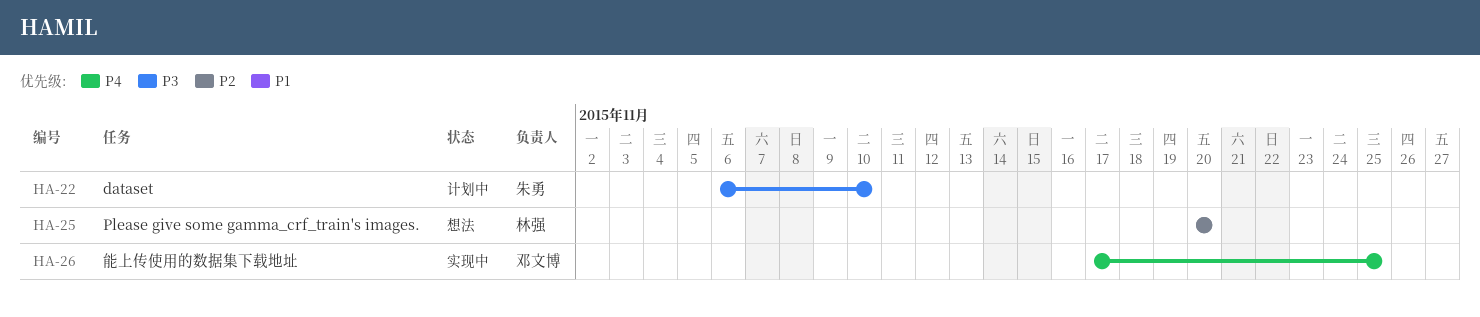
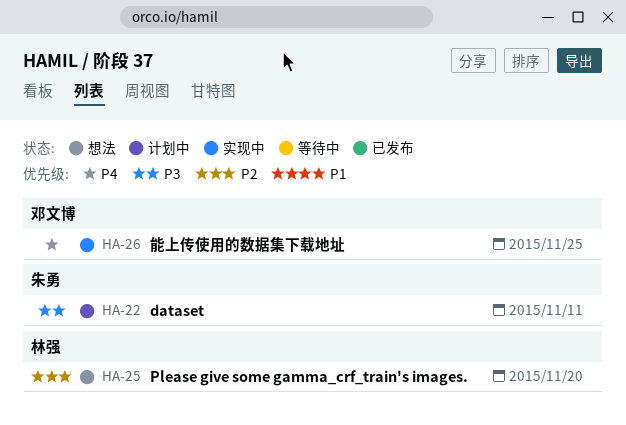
HA-22, due: Nov 10 -> Nov 11

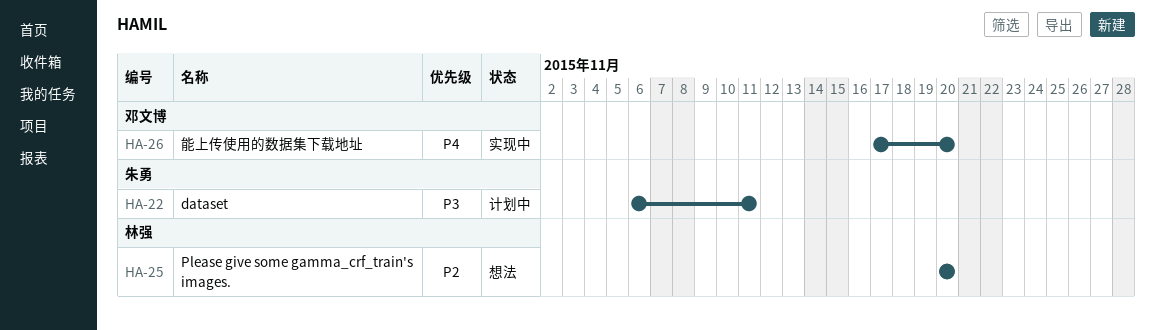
HA-26, due: Nov 25 -> Nov 20

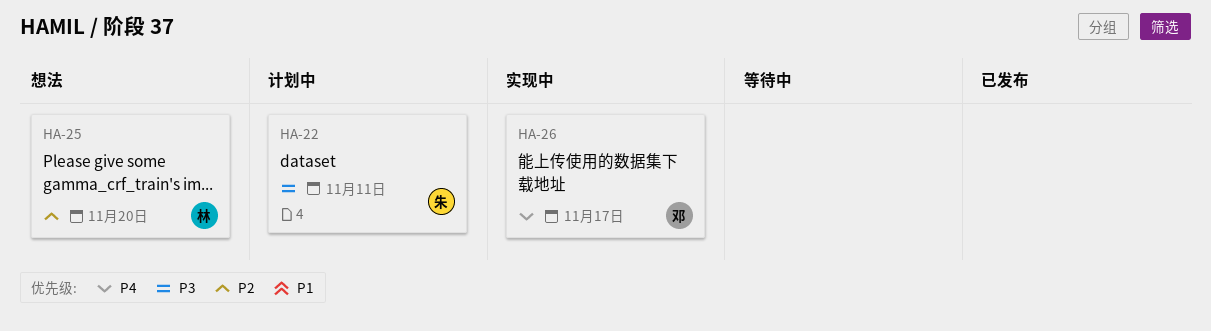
HA-26, due: Nov 20 -> Nov 17

